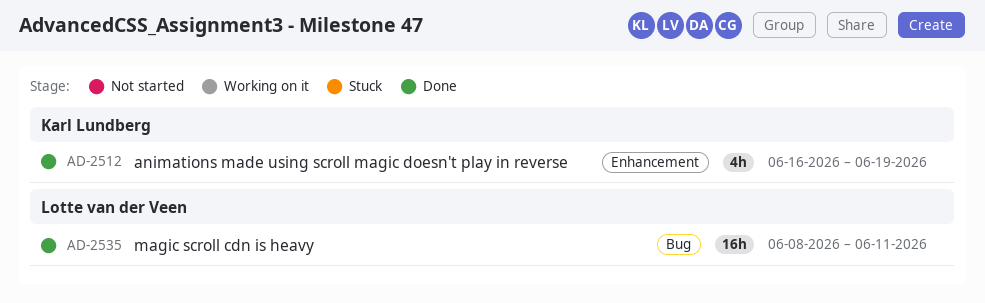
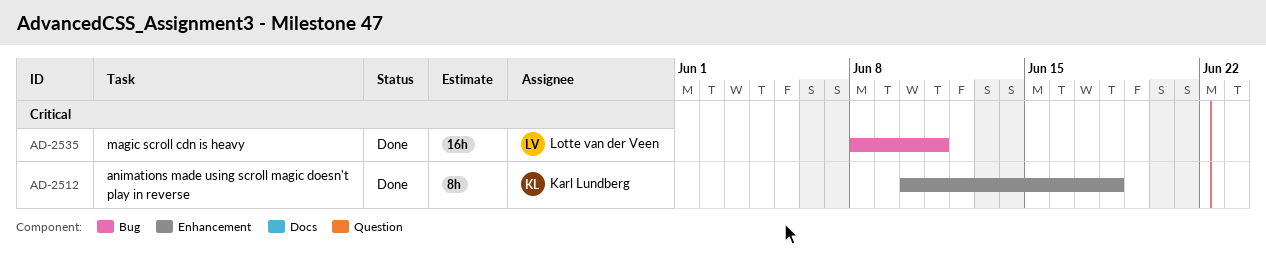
AD-2512, estimate: 4h -> 8h
AD-2512, start: Jun 16 -> Jun 10
AD-2512, due: Jun 19 -> Jun 18

